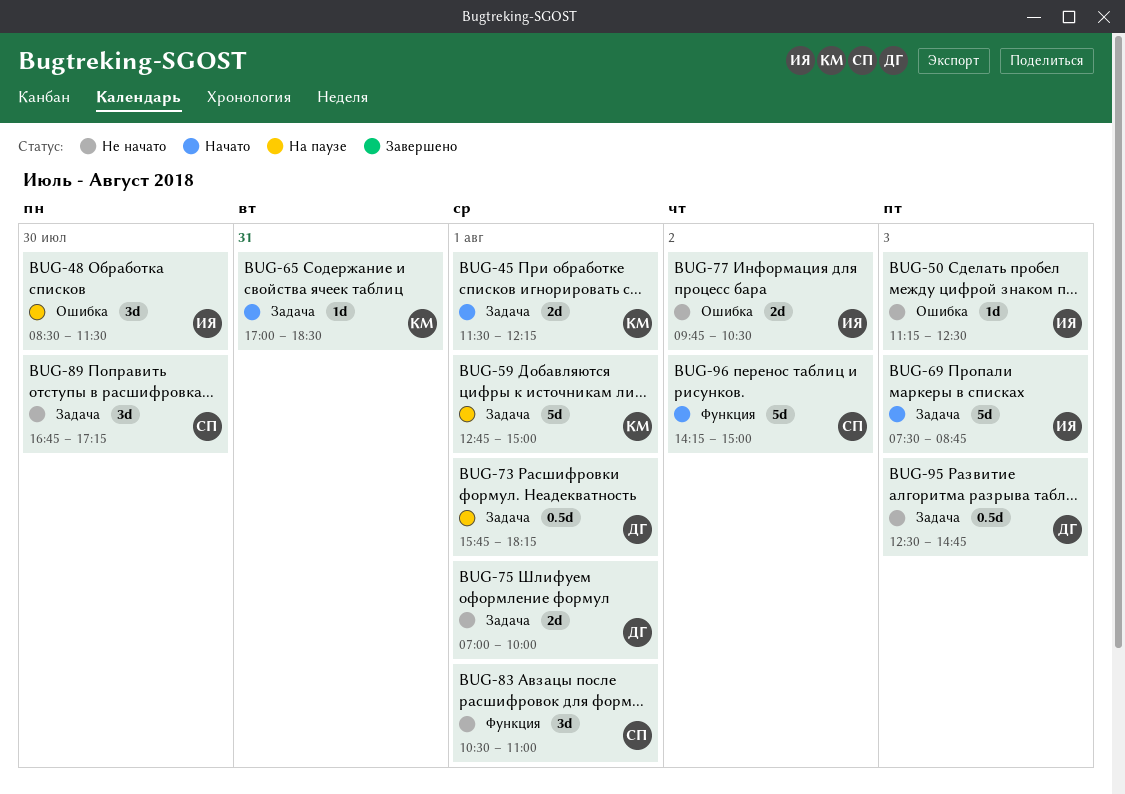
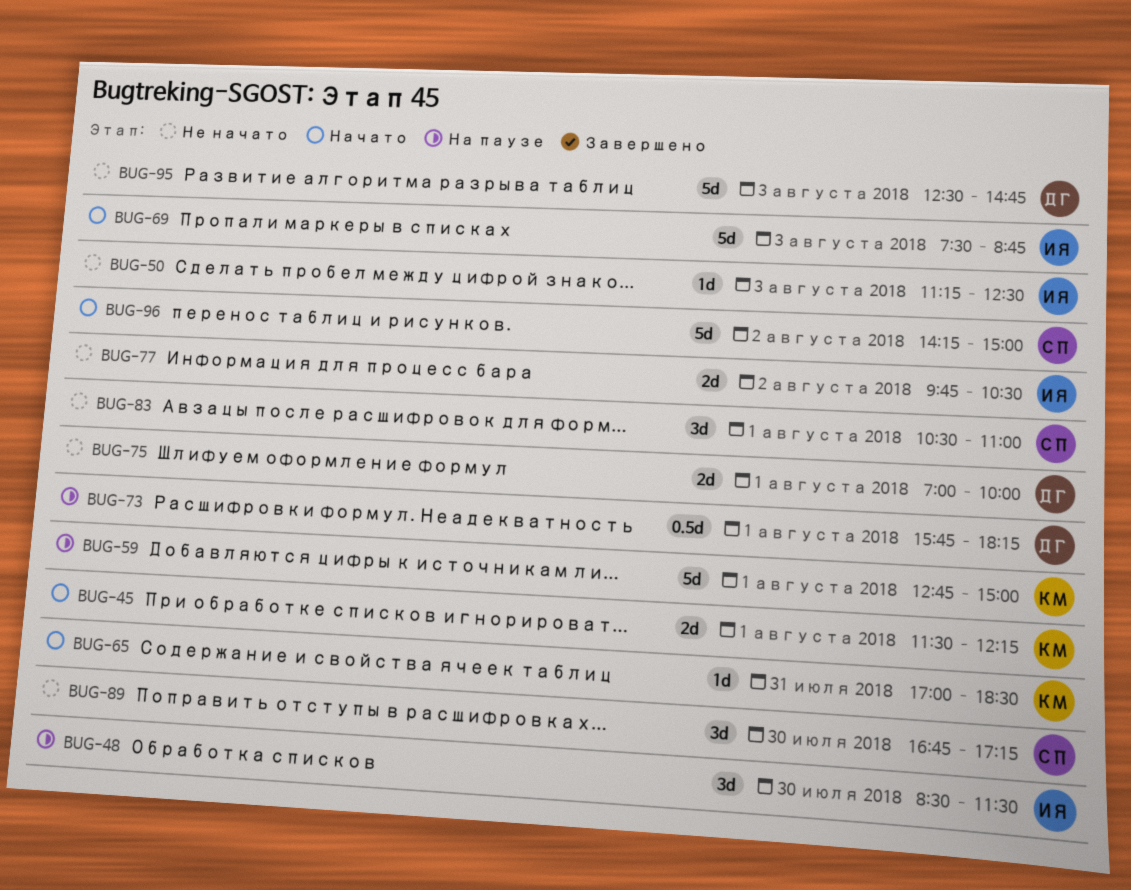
BUG-95, estimate: 0.5d -> 5d

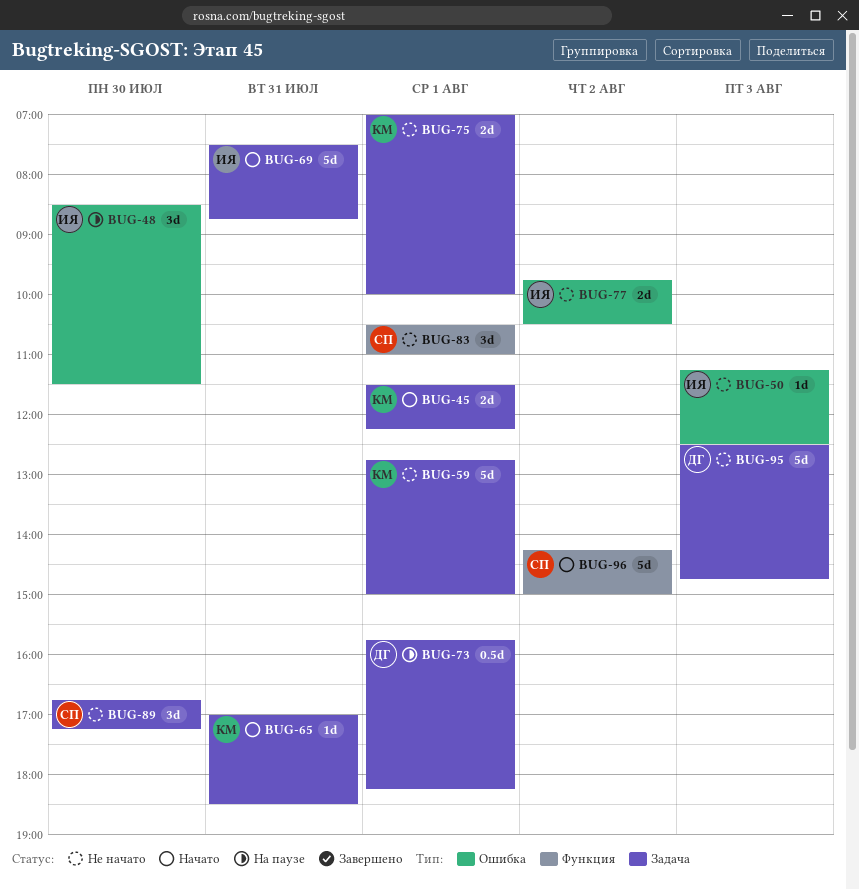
BUG-59, status: На паузе -> Не начато
BUG-69, day: Aug 3 -> Jul 31
BUG-75, owner: ДГ -> КМ

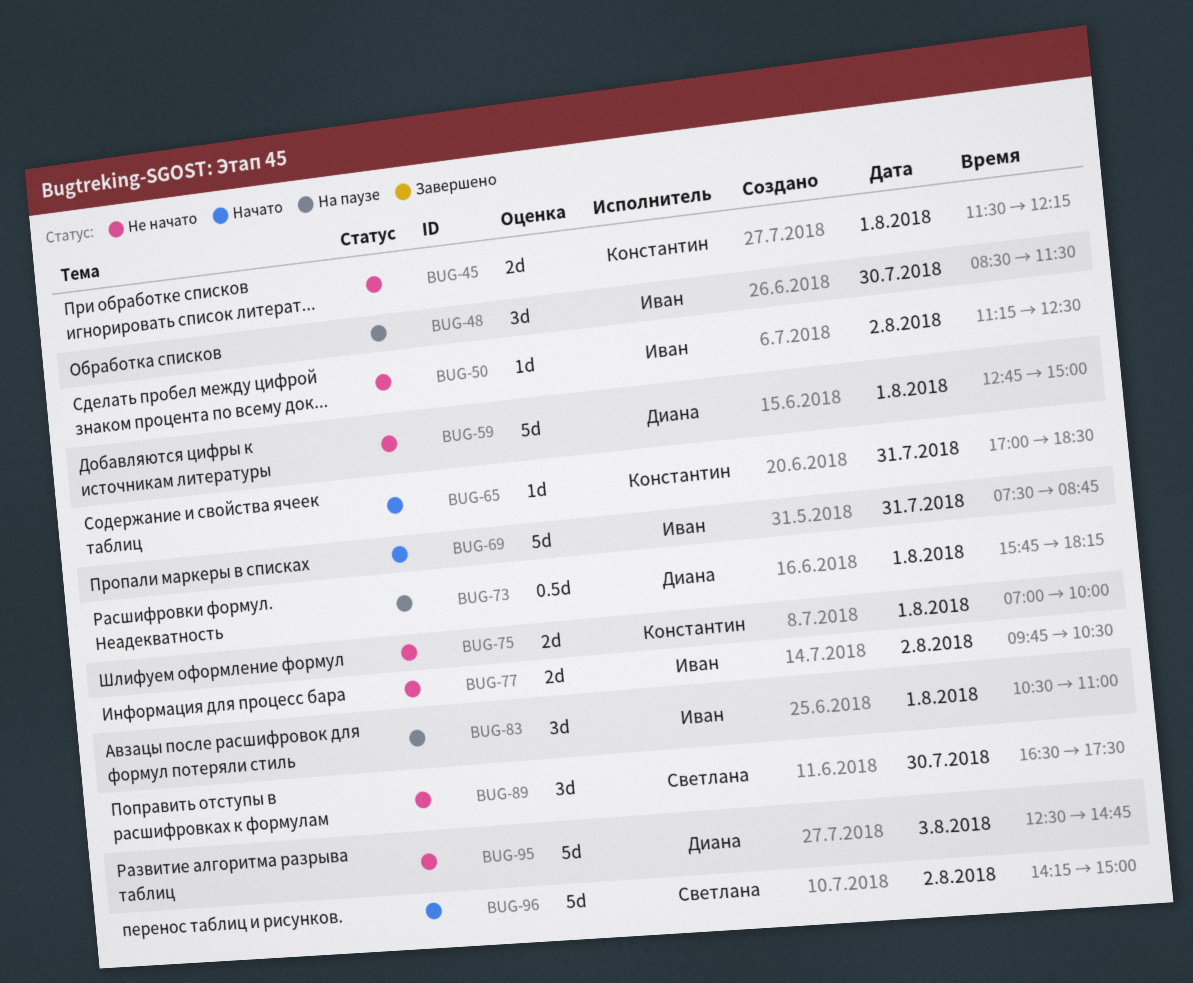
BUG-45, status: Начато -> Не начато
BUG-50, day: Aug 3 -> Aug 2
BUG-59, owner: Константин -> Диана
BUG-83, status: Не начато -> На паузе
BUG-83, owner: Светлана -> Иван
BUG-89, begins: 16:45 -> 16:30
BUG-89, ends: 17:15 -> 17:30

